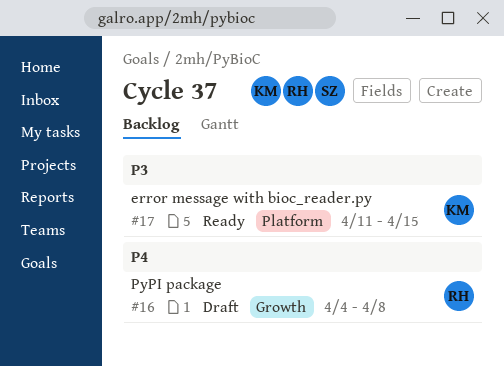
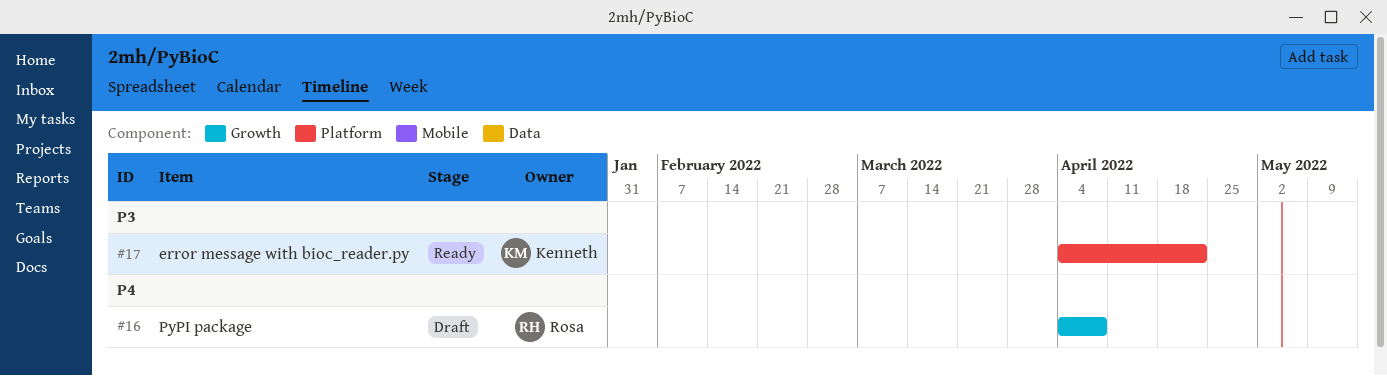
#17, start: Apr 11 -> Apr 4
#17, due: Apr 15 -> Apr 22

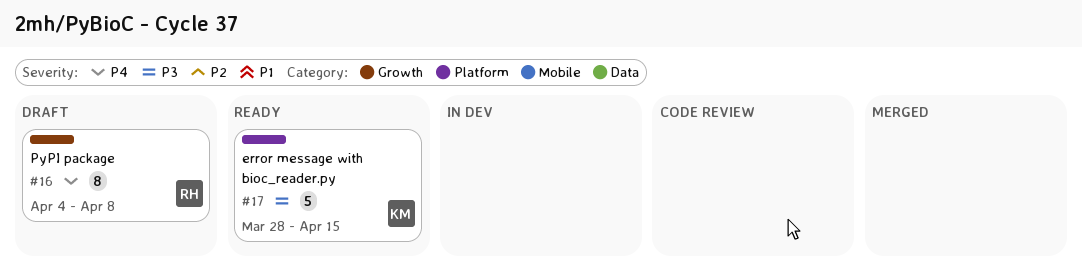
#17, start: Apr 4 -> Mar 28
#17, due: Apr 22 -> Apr 15

